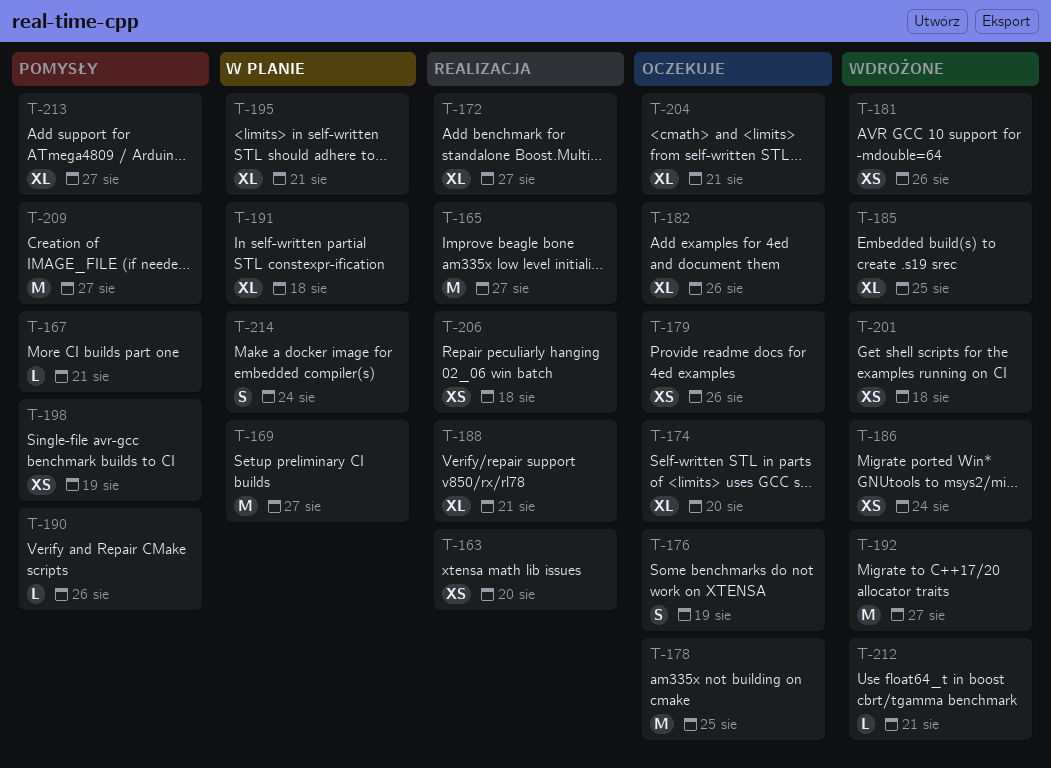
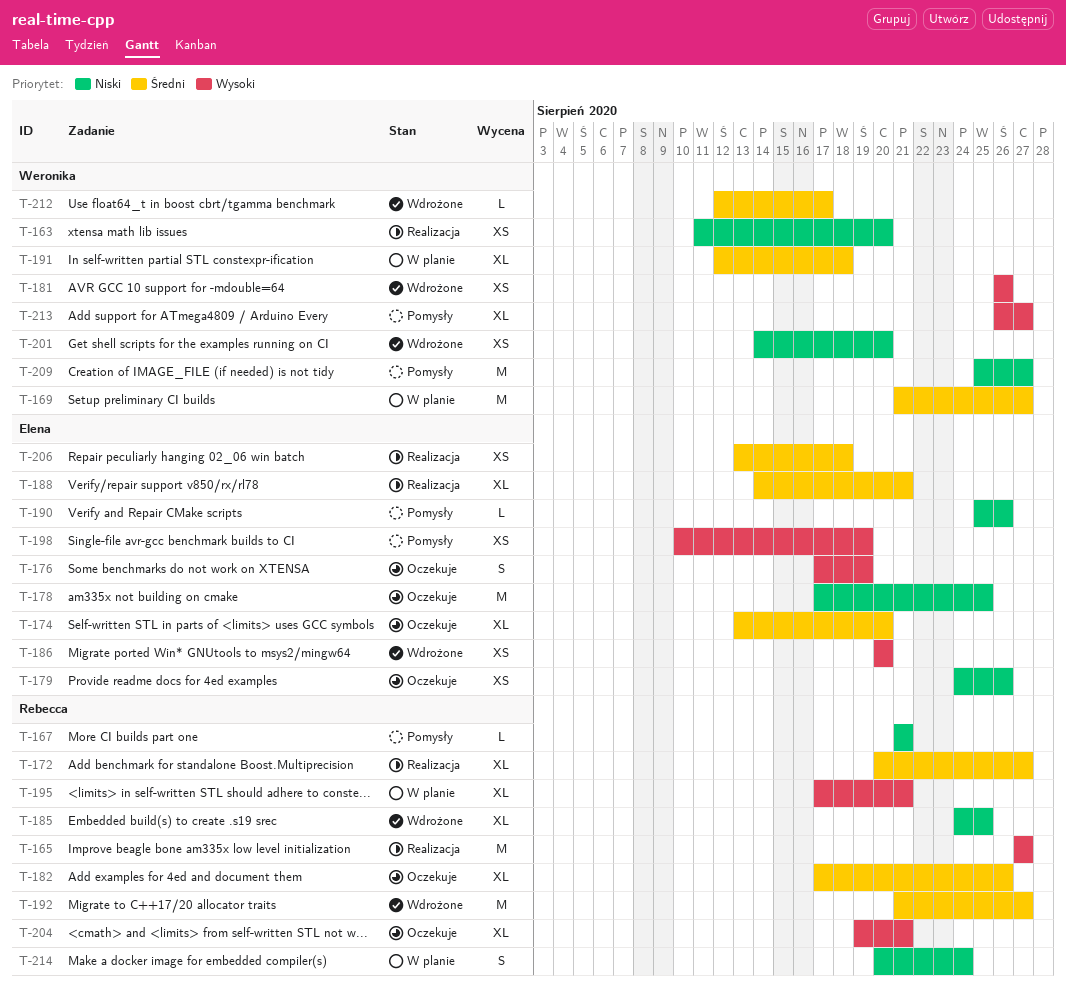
T-186, due: Aug 24 -> Aug 20
T-201, due: Aug 18 -> Aug 20
T-212, due: Aug 21 -> Aug 17

